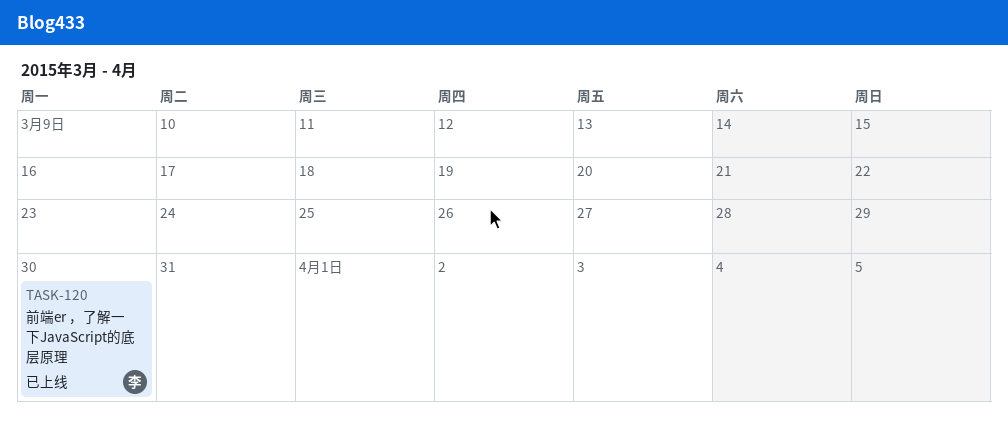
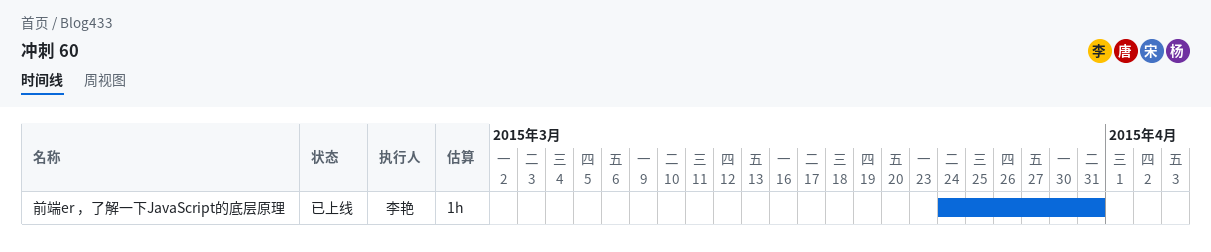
前端er ，了解一下JavaScript的底层原理, due: Mar 30 -> Mar 31

